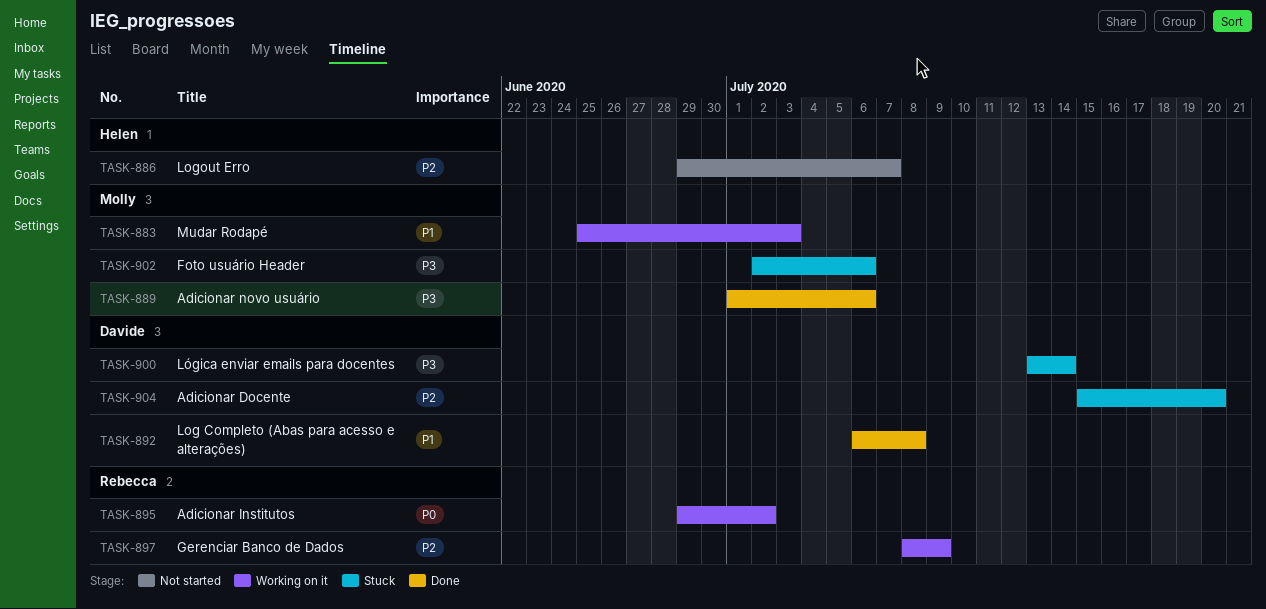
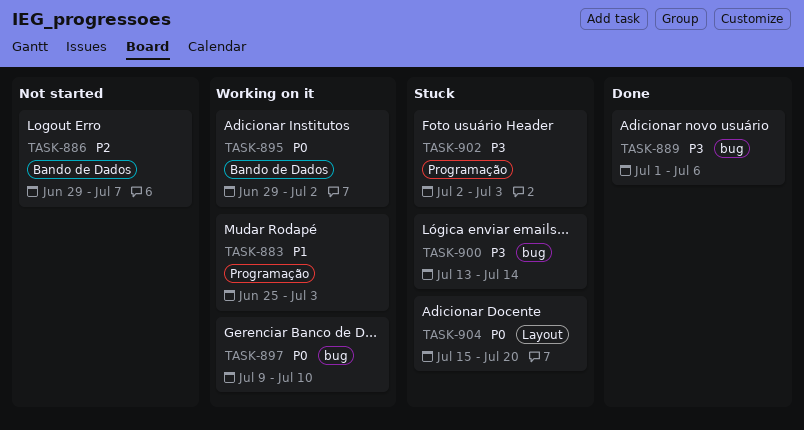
TASK-892: present -> none
TASK-897, priority: P2 -> P0
TASK-897, start: Jul 8 -> Jul 9
TASK-897, due: Jul 9 -> Jul 10
TASK-902, due: Jul 6 -> Jul 3
TASK-904, priority: P2 -> P0

